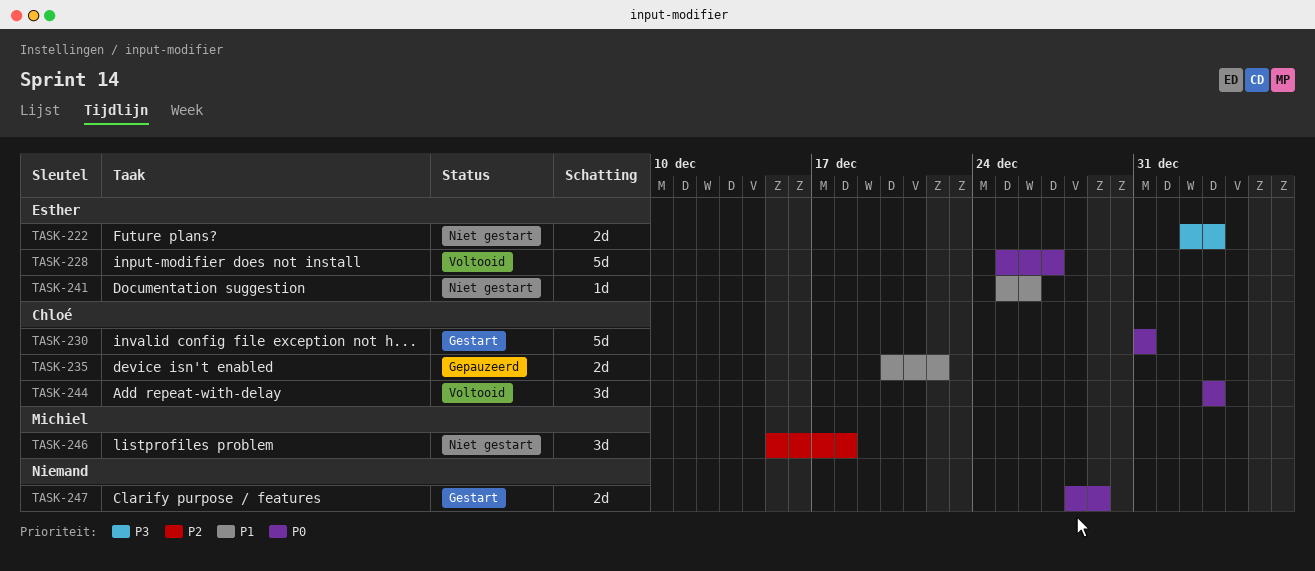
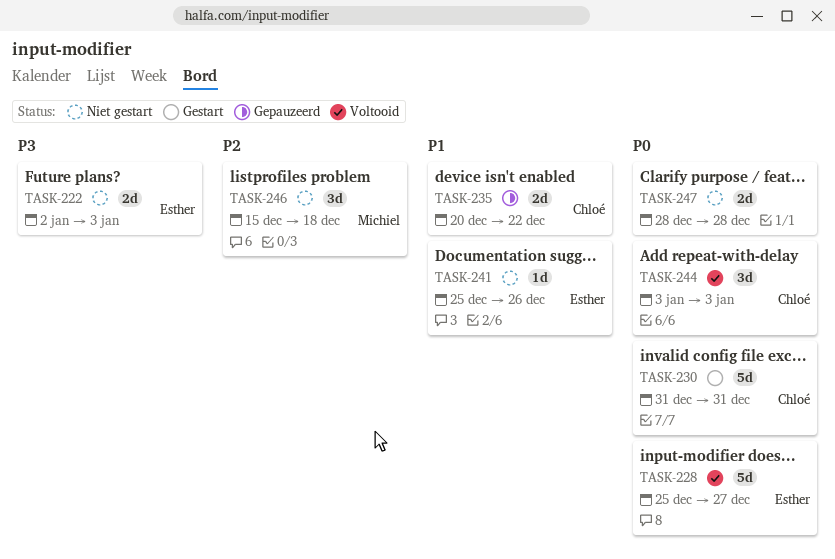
TASK-247, status: Gestart -> Niet gestart
TASK-247, due: Dec 29 -> Dec 28

